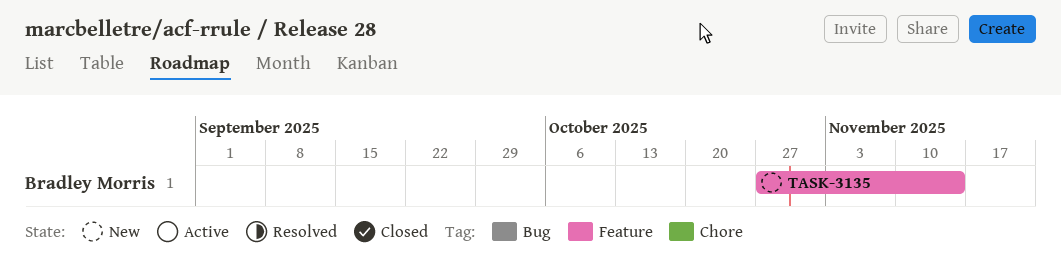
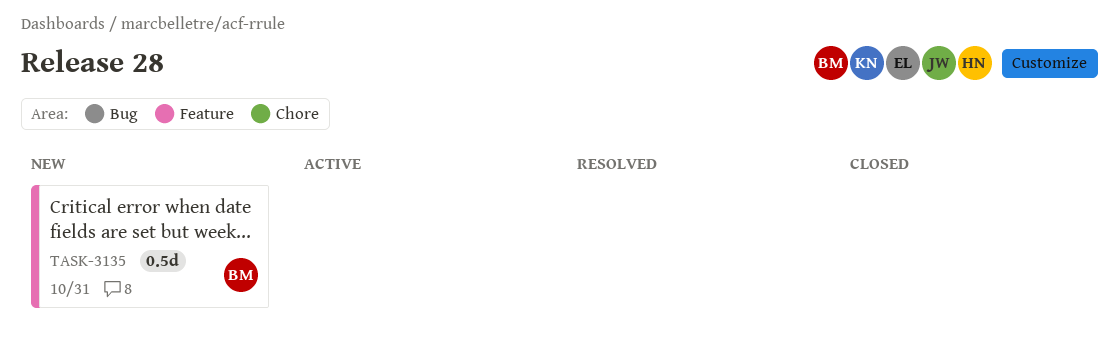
TASK-3135, due: Nov 14 -> Oct 31

